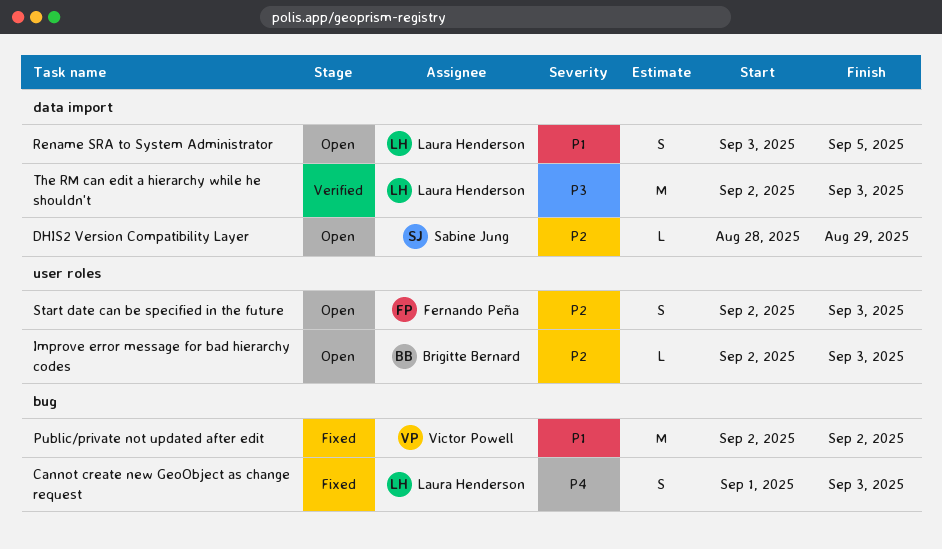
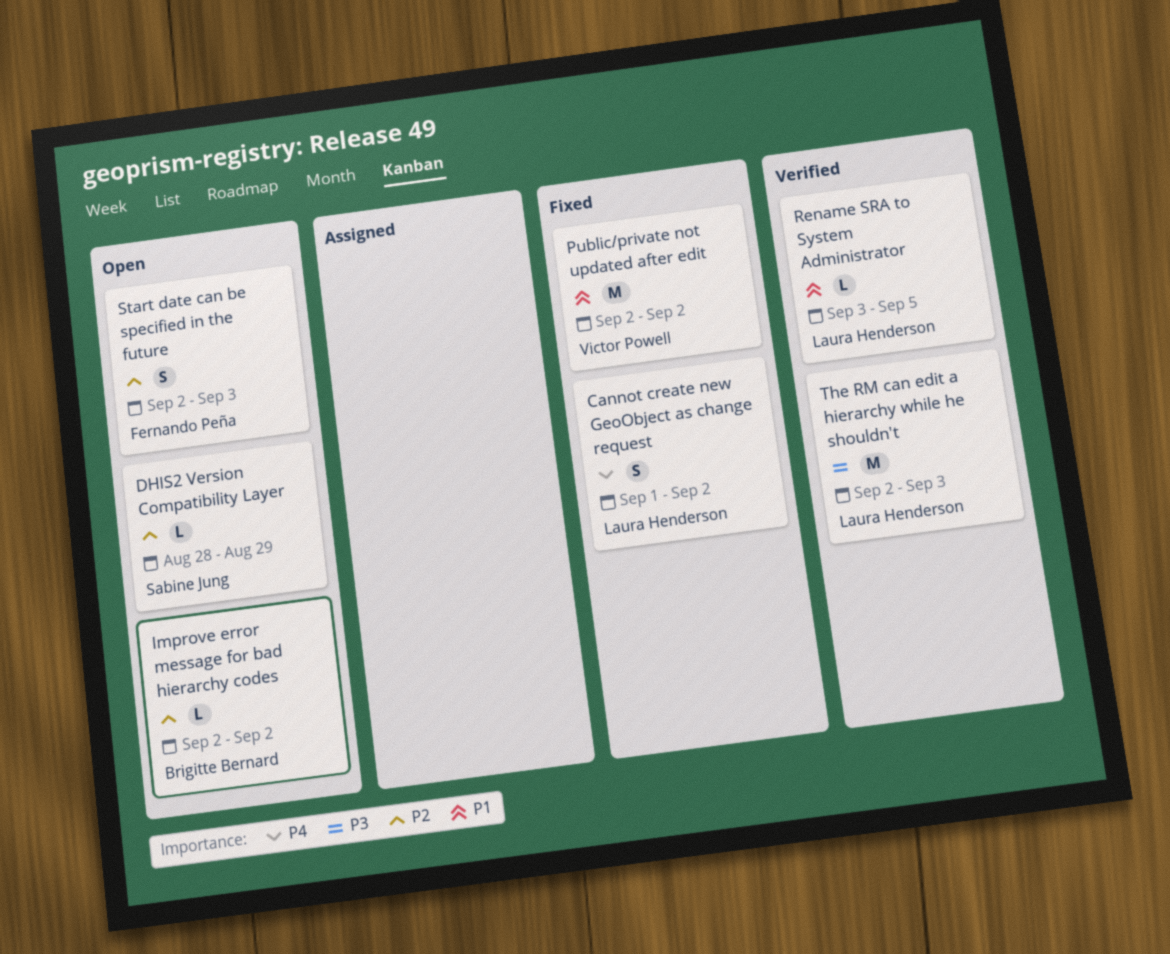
Cannot create new GeoObject as change request, due: Sep 3 -> Sep 2
Improve error message for bad hierarchy codes, due: Sep 3 -> Sep 2
Rename SRA to System Administrator, status: Open -> Verified
Rename SRA to System Administrator, estimate: S -> L

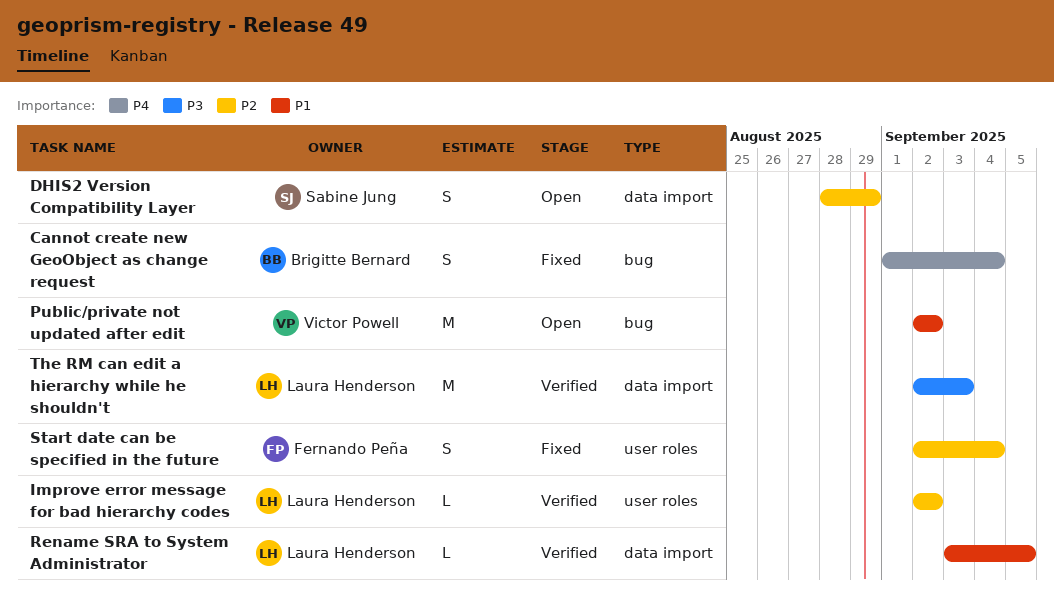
Cannot create new GeoObject as change request, owner: Laura Henderson -> Brigitte Bernard
Cannot create new GeoObject as change request, due: Sep 2 -> Sep 4
DHIS2 Version Compatibility Layer, estimate: L -> S
Improve error message for bad hierarchy codes, status: Open -> Verified
Improve error message for bad hierarchy codes, owner: Brigitte Bernard -> Laura Henderson
Public/private not updated after edit, status: Fixed -> Open
Start date can be specified in the future, status: Open -> Fixed
Start date can be specified in the future, due: Sep 3 -> Sep 4

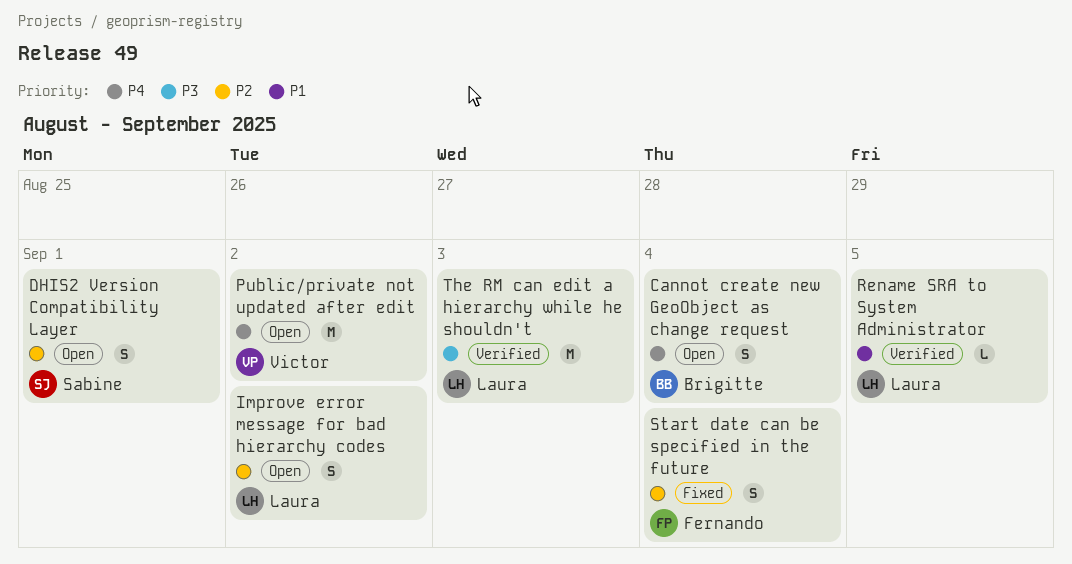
Cannot create new GeoObject as change request, status: Fixed -> Open
DHIS2 Version Compatibility Layer, due: Aug 29 -> Sep 1
Improve error message for bad hierarchy codes, status: Verified -> Open
Improve error message for bad hierarchy codes, estimate: L -> S
Public/private not updated after edit, priority: P1 -> P4

